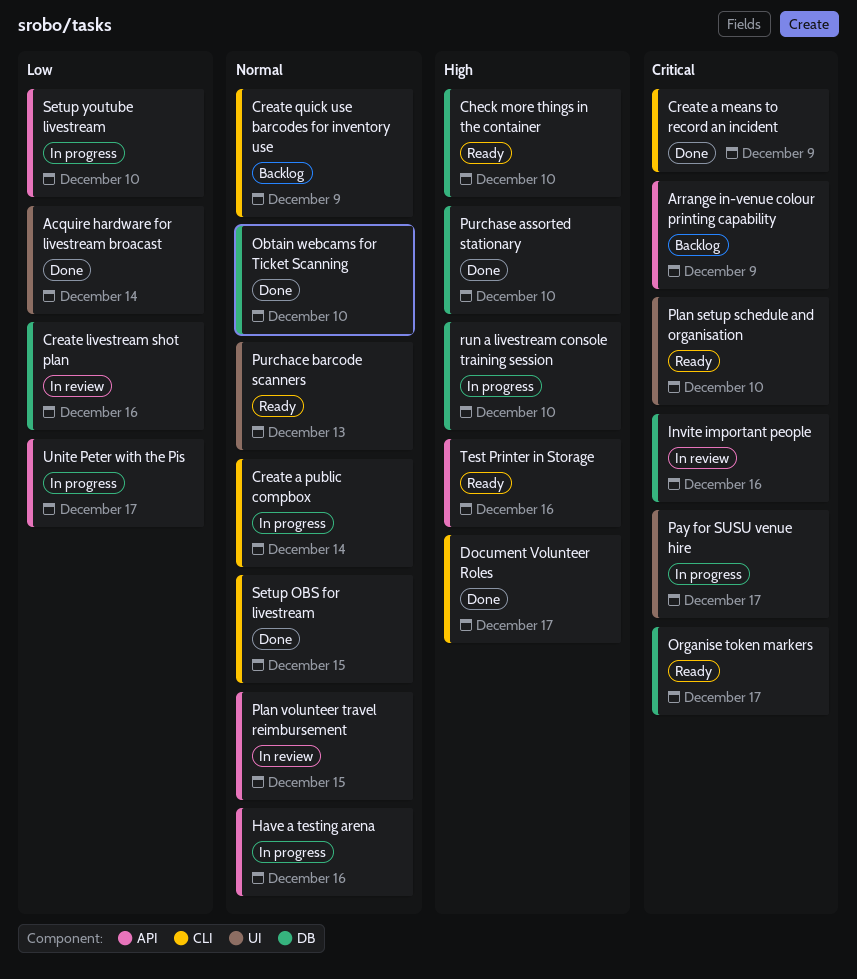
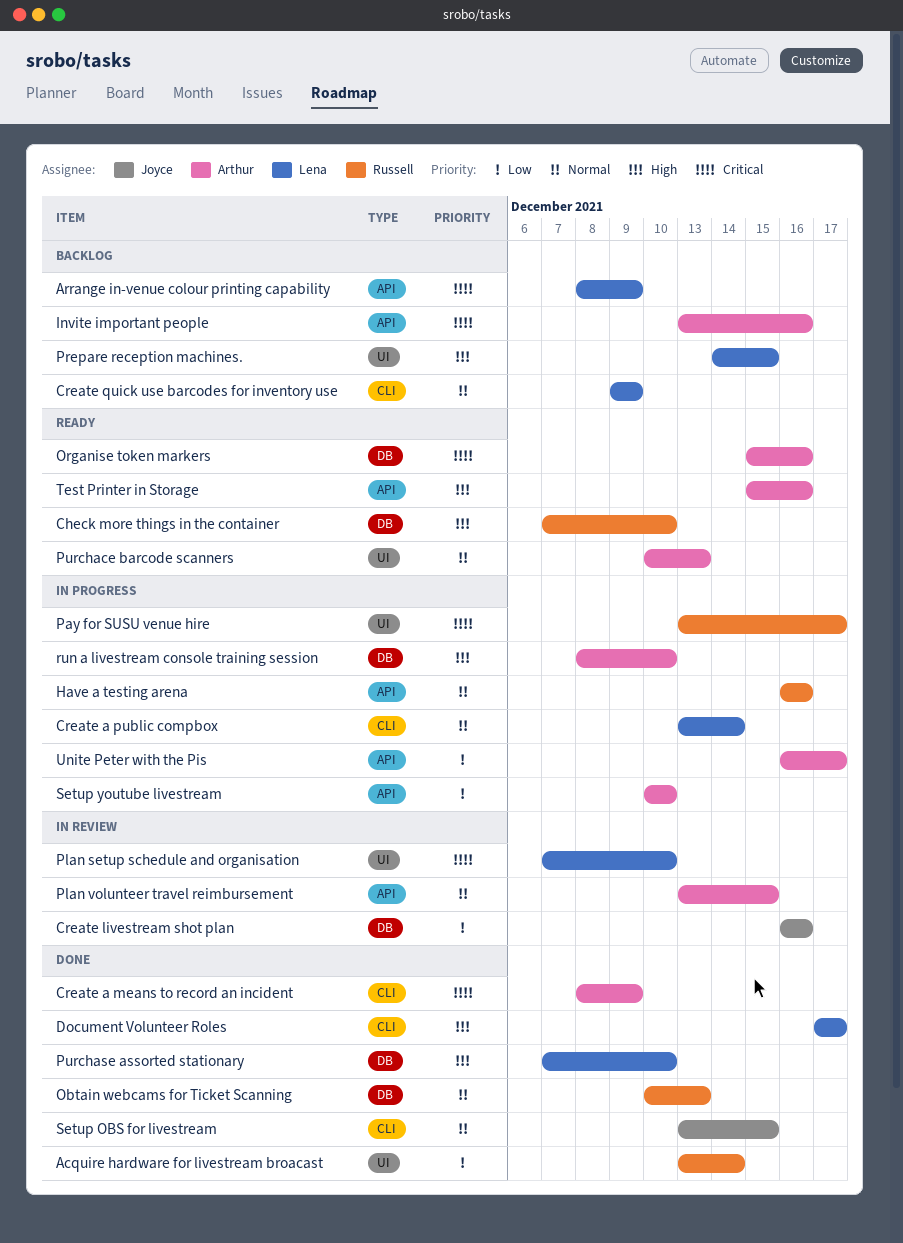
Invite important people, status: In review -> Backlog
Invite important people, label: DB -> API
Obtain webcams for Ticket Scanning, due: Dec 10 -> Dec 13
Organise token markers, due: Dec 17 -> Dec 16
Plan setup schedule and organisation, status: Ready -> In review
Prepare reception machines.: none -> present

